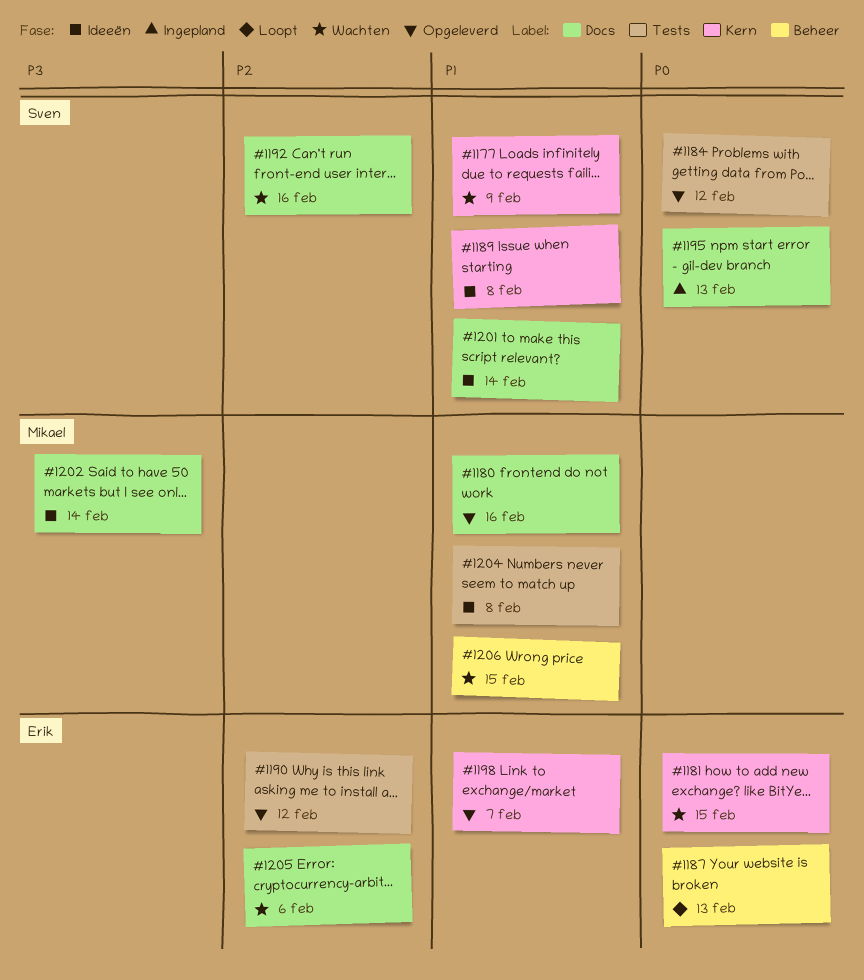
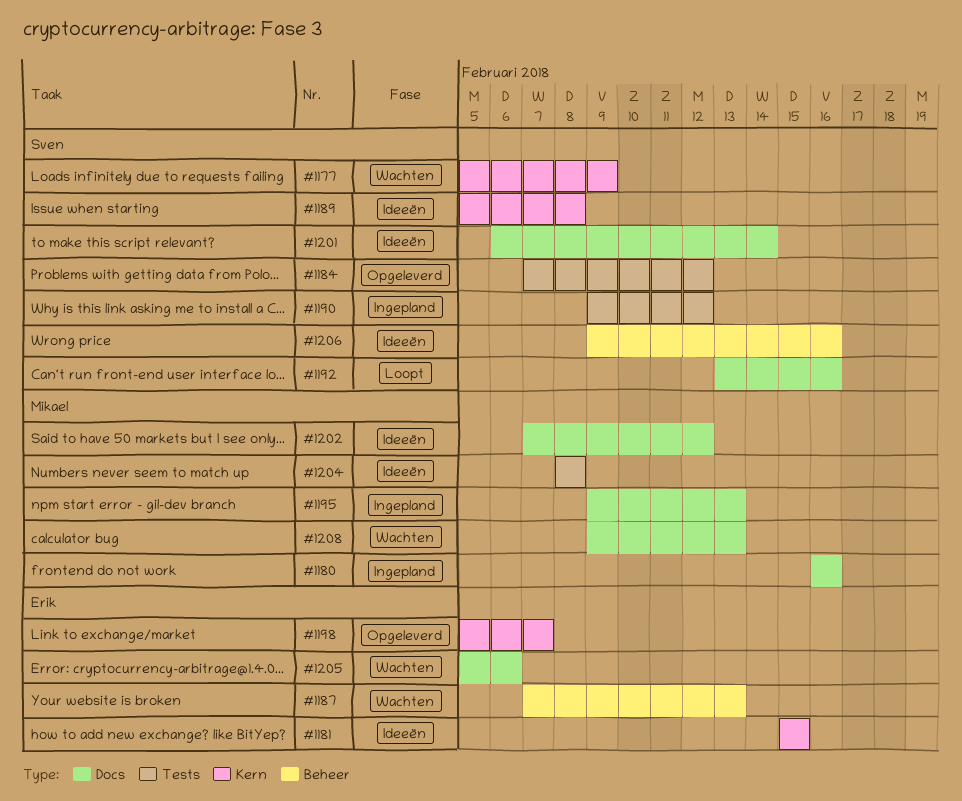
#1180, status: Opgeleverd -> Ingepland
#1181, status: Wachten -> Ideeën
#1187, status: Loopt -> Wachten
#1190, status: Opgeleverd -> Ingepland
#1190, owner: Erik -> Sven
#1192, status: Wachten -> Loopt
#1195, owner: Sven -> Mikael
#1202, due: Feb 14 -> Feb 12
#1206, status: Wachten -> Ideeën
#1206, owner: Mikael -> Sven
#1206, due: Feb 15 -> Feb 16
#1208: none -> present

